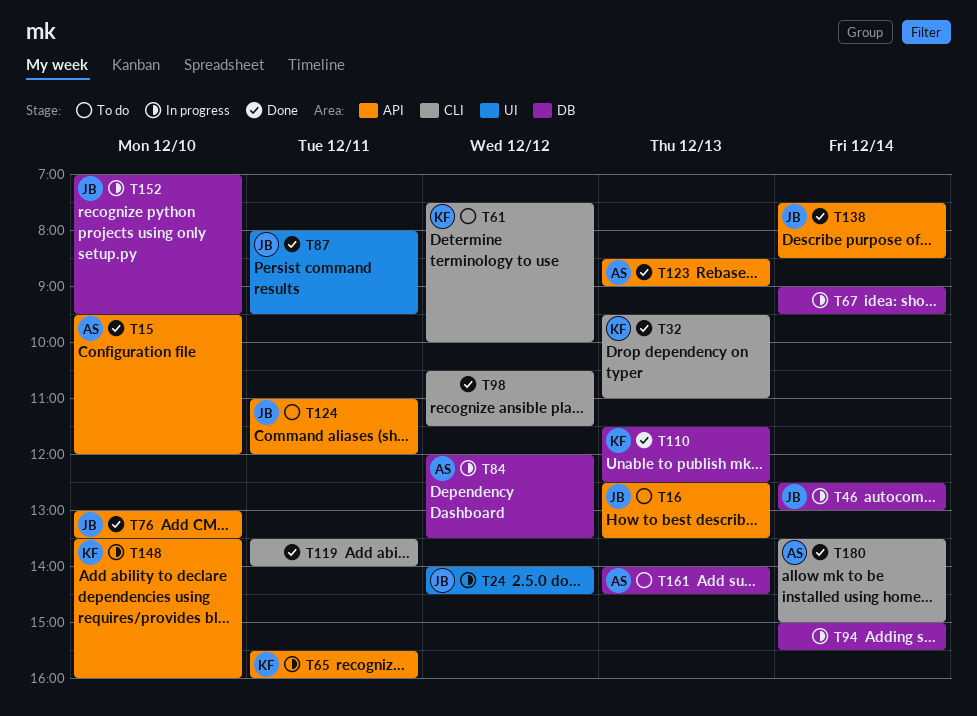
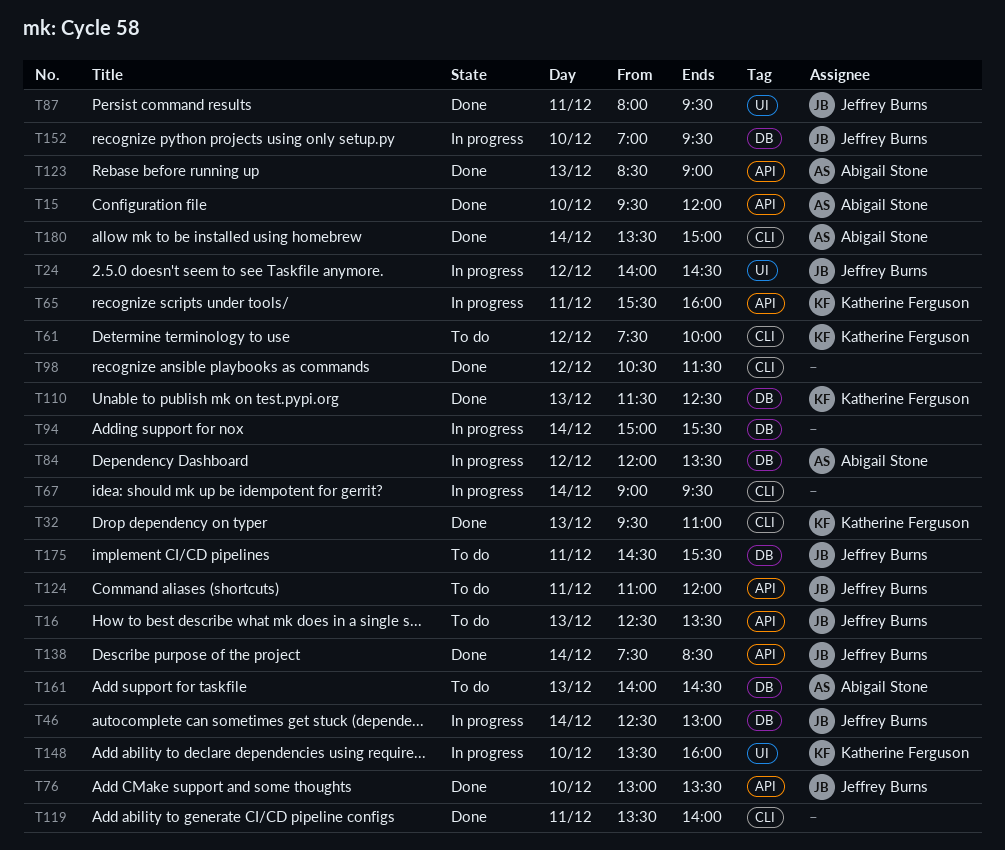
T67, label: DB -> CLI
T148, label: API -> UI
T175: none -> present

